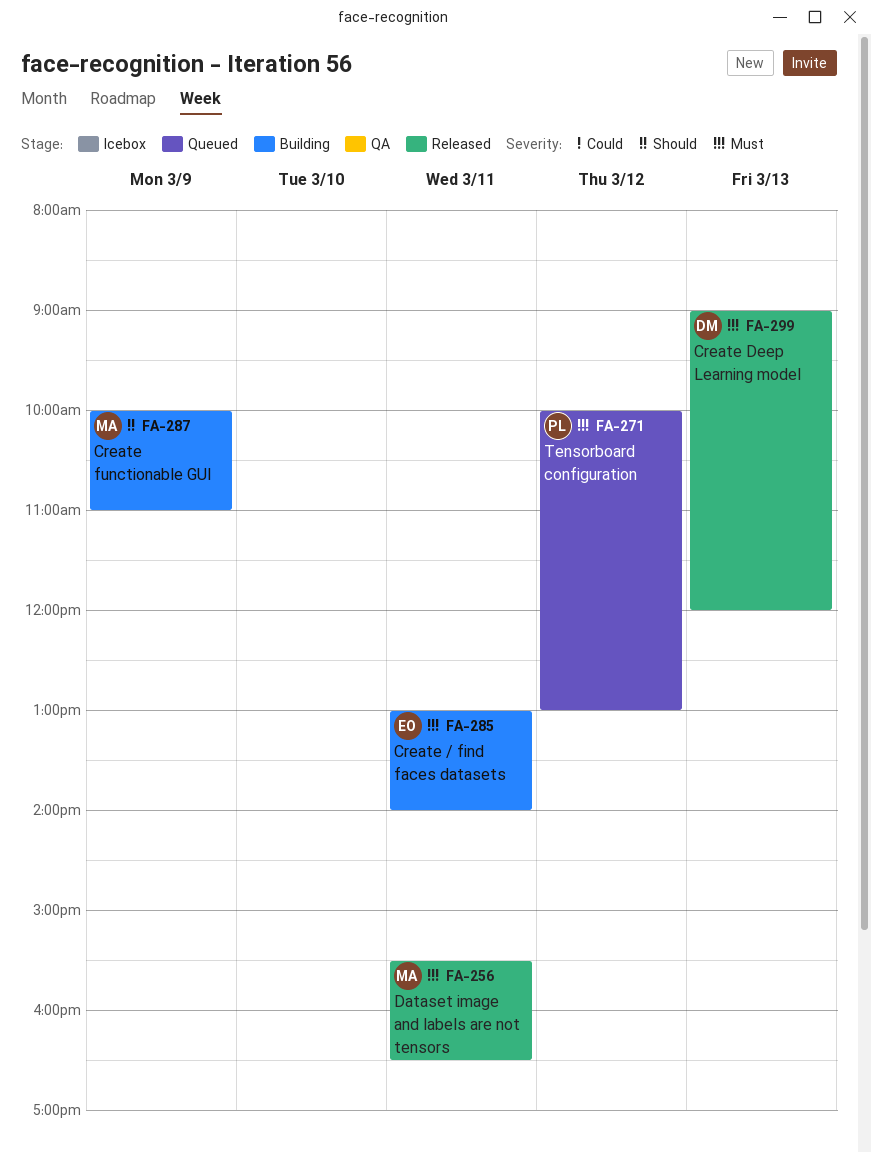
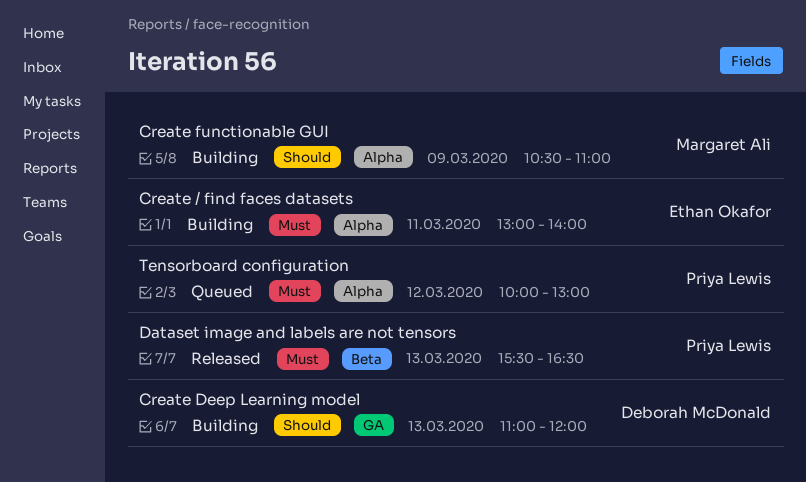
Create Deep Learning model, status: Released -> Building
Create Deep Learning model, priority: Must -> Should
Create Deep Learning model, begins: 09:00 -> 11:00
Create functionable GUI, begins: 10:00 -> 10:30
Dataset image and labels are not tensors, owner: Margaret Ali -> Priya Lewis
Dataset image and labels are not tensors, day: Mar 11 -> Mar 13

